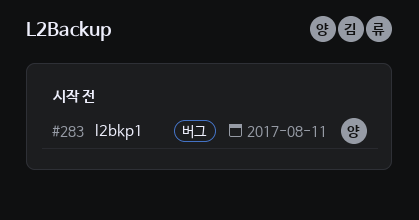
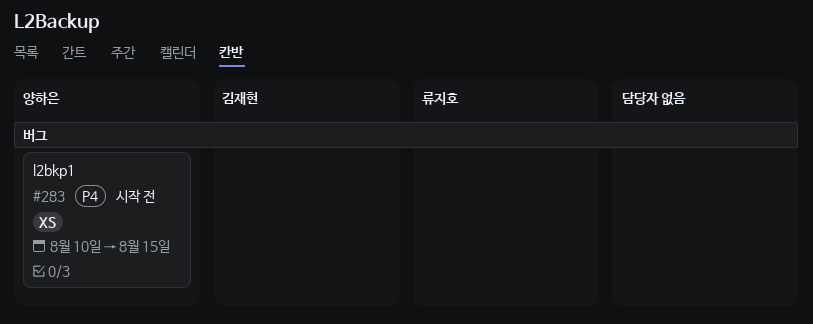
#283, due: Aug 11 -> Aug 15

